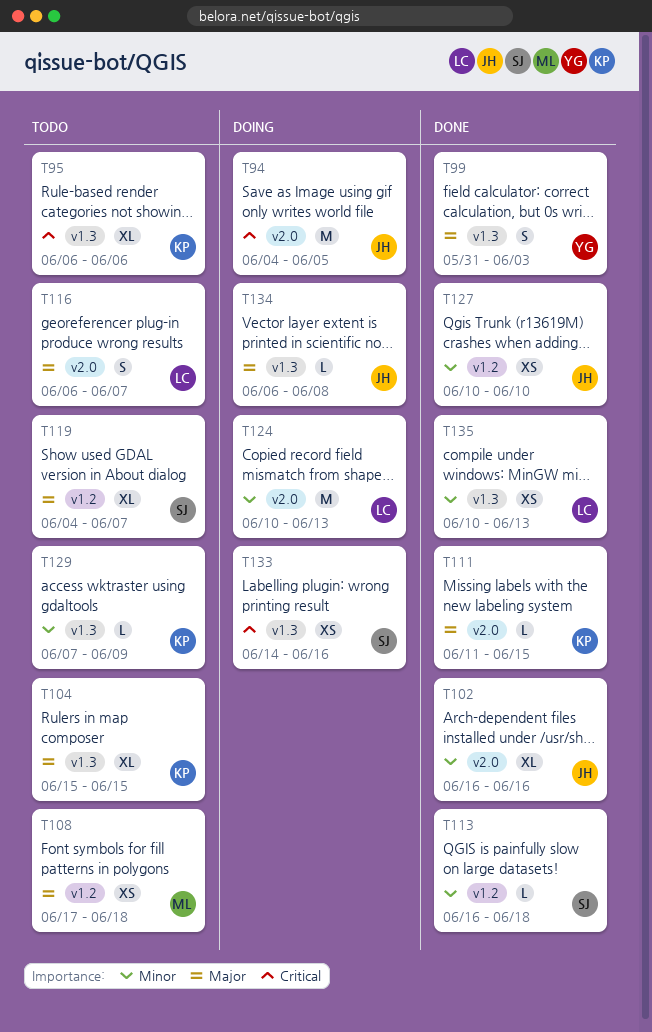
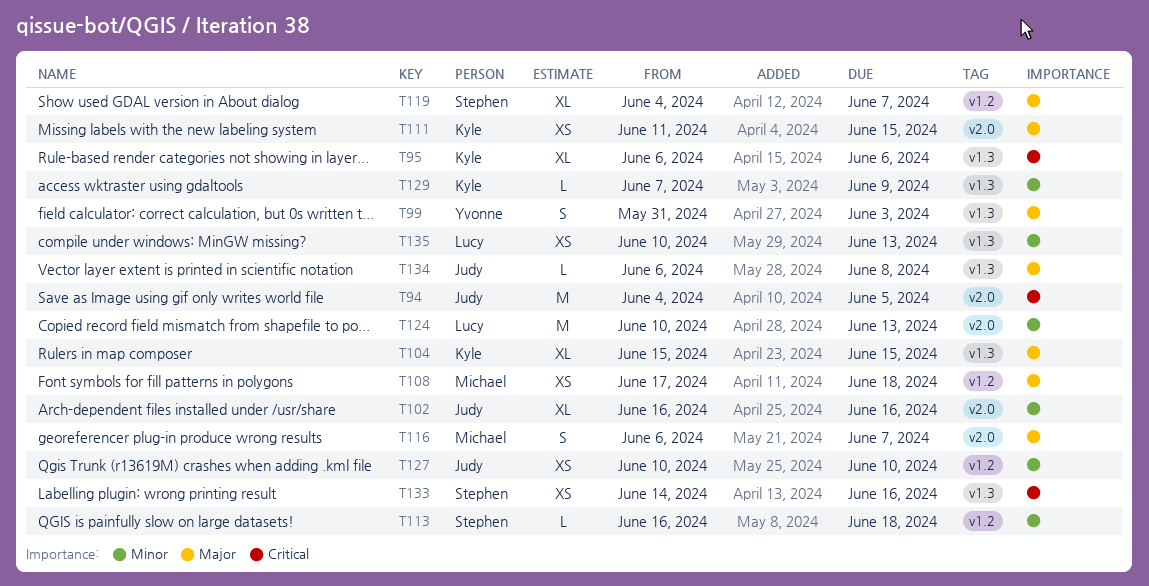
T111, estimate: L -> XS
T116, owner: Lucy -> Michael

